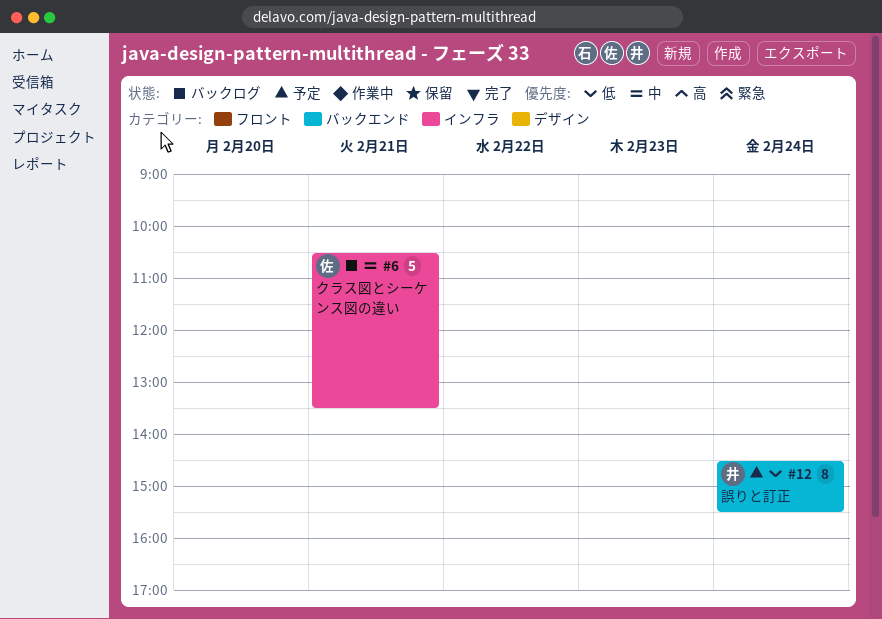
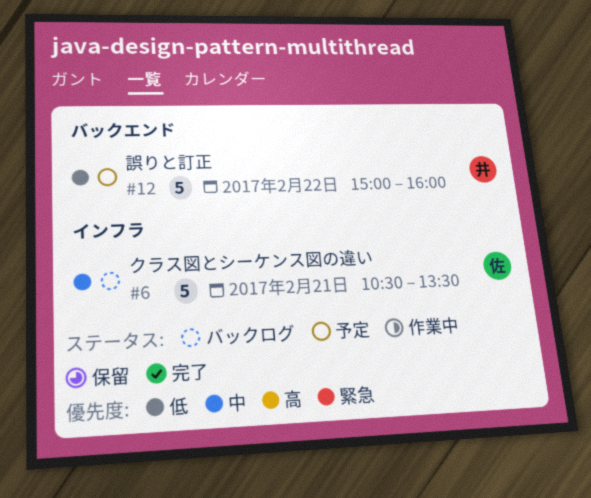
#12, estimate: 8 -> 5
#12, day: Feb 24 -> Feb 22
#12, begins: 14:30 -> 15:00
#12, ends: 15:30 -> 16:00

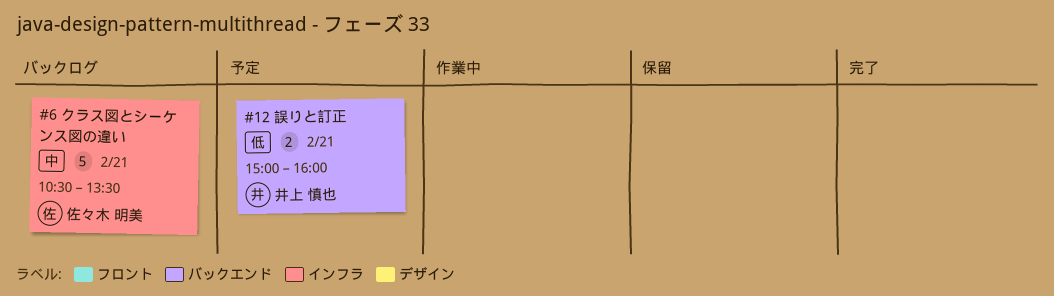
#12, estimate: 5 -> 2
#12, day: Feb 22 -> Feb 21

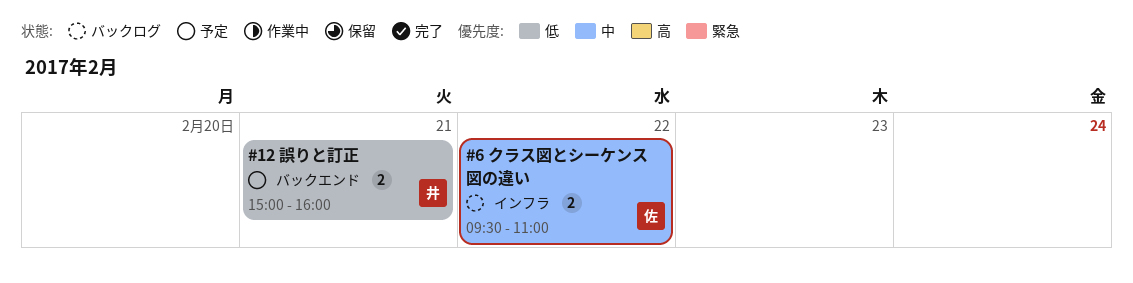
#6, estimate: 5 -> 2
#6, day: Feb 21 -> Feb 22
#6, begins: 10:30 -> 09:30
#6, ends: 13:30 -> 11:00

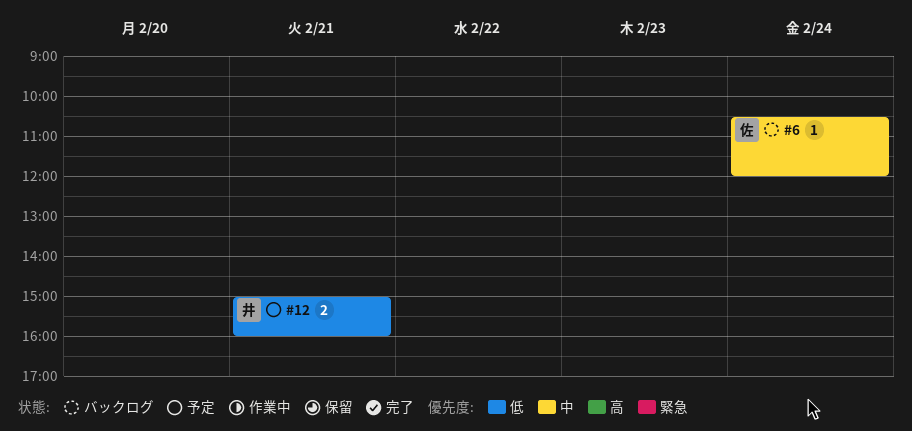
#6, estimate: 2 -> 1
#6, day: Feb 22 -> Feb 24
#6, begins: 09:30 -> 10:30
#6, ends: 11:00 -> 12:00

